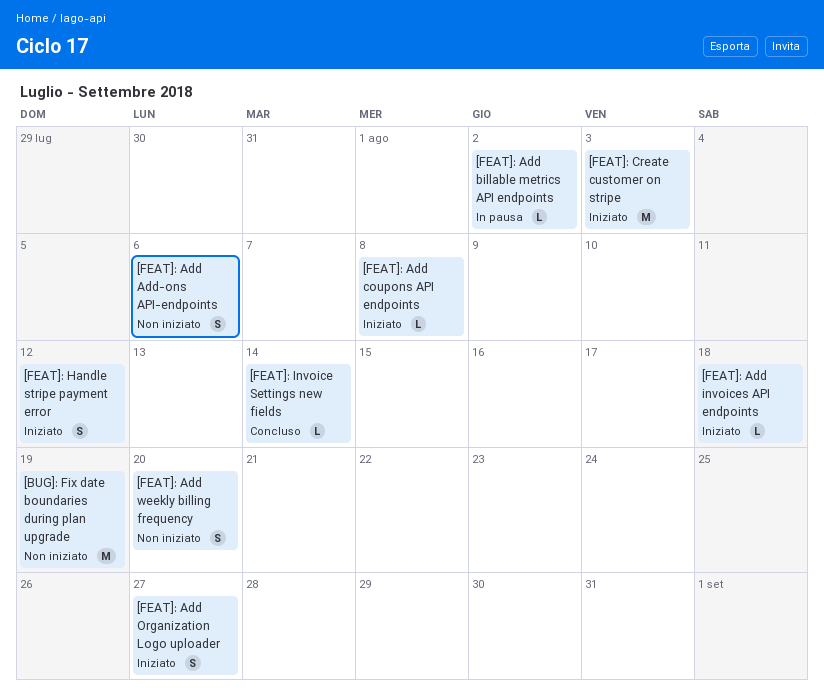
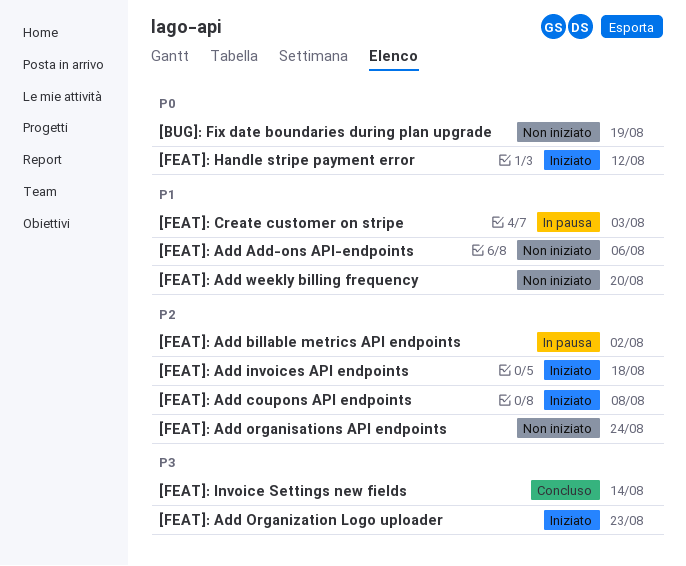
[FEAT]: Add organisations API endpoints: none -> present
[FEAT]: Add Organization Logo uploader, due: Aug 27 -> Aug 23
[FEAT]: Create customer on stripe, status: Iniziato -> In pausa

